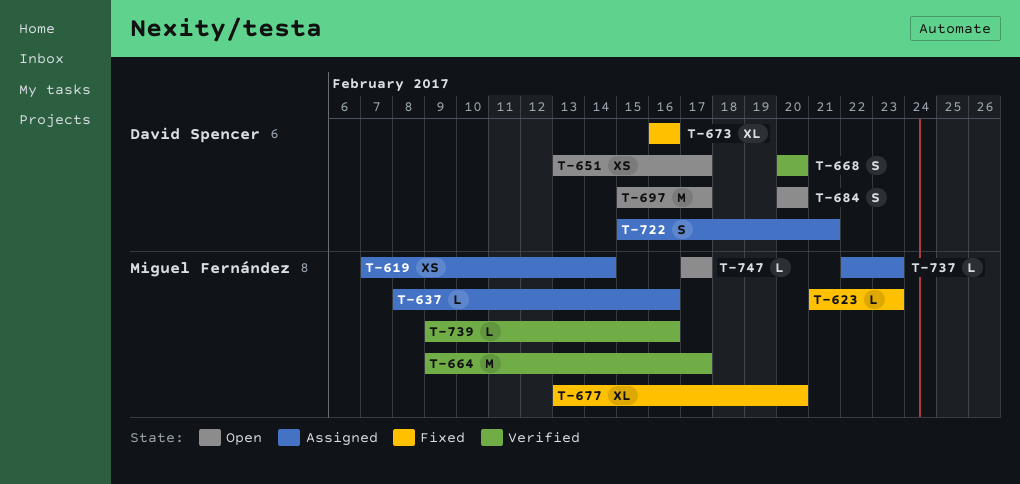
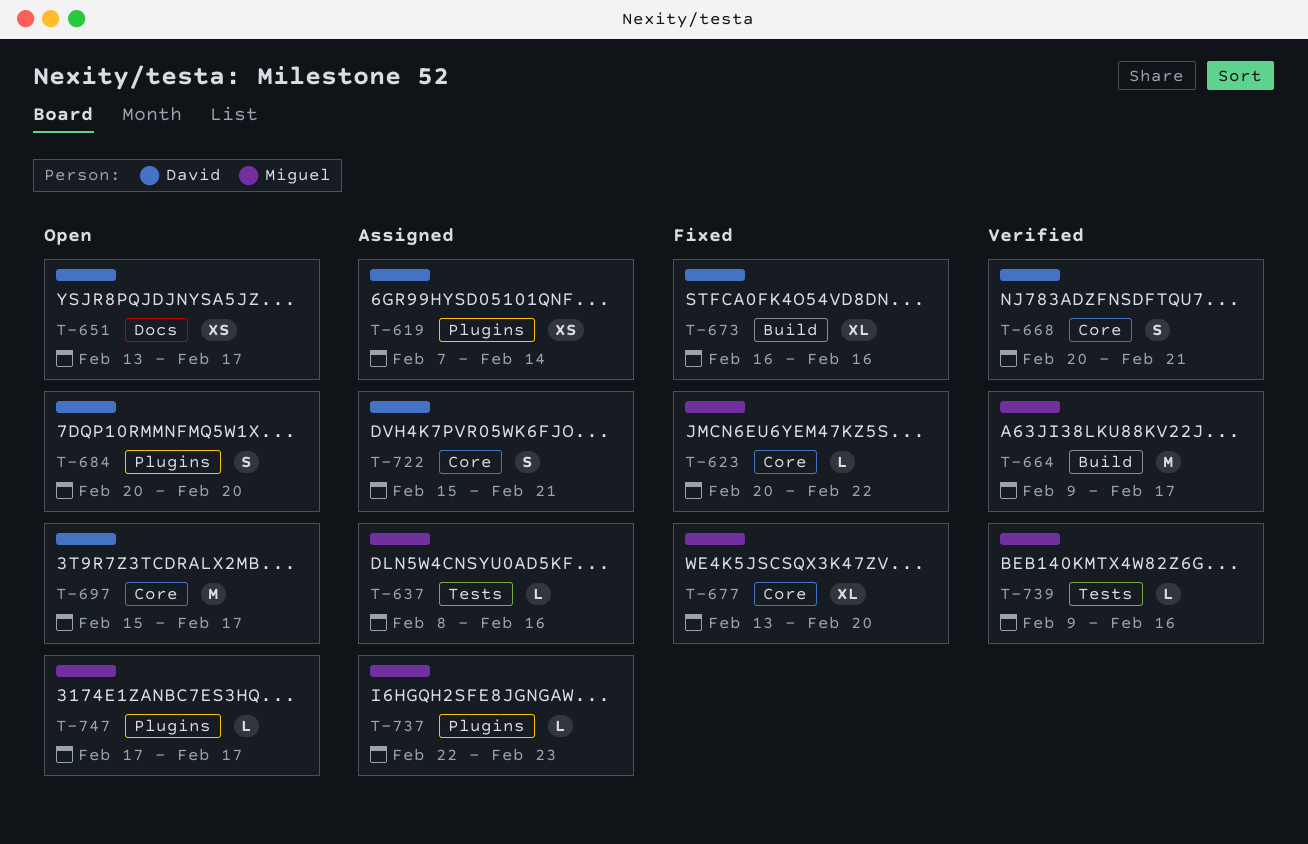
T-619, owner: Miguel Fernández -> David Spencer
T-623, start: Feb 21 -> Feb 20
T-623, due: Feb 23 -> Feb 22
T-668, due: Feb 20 -> Feb 21

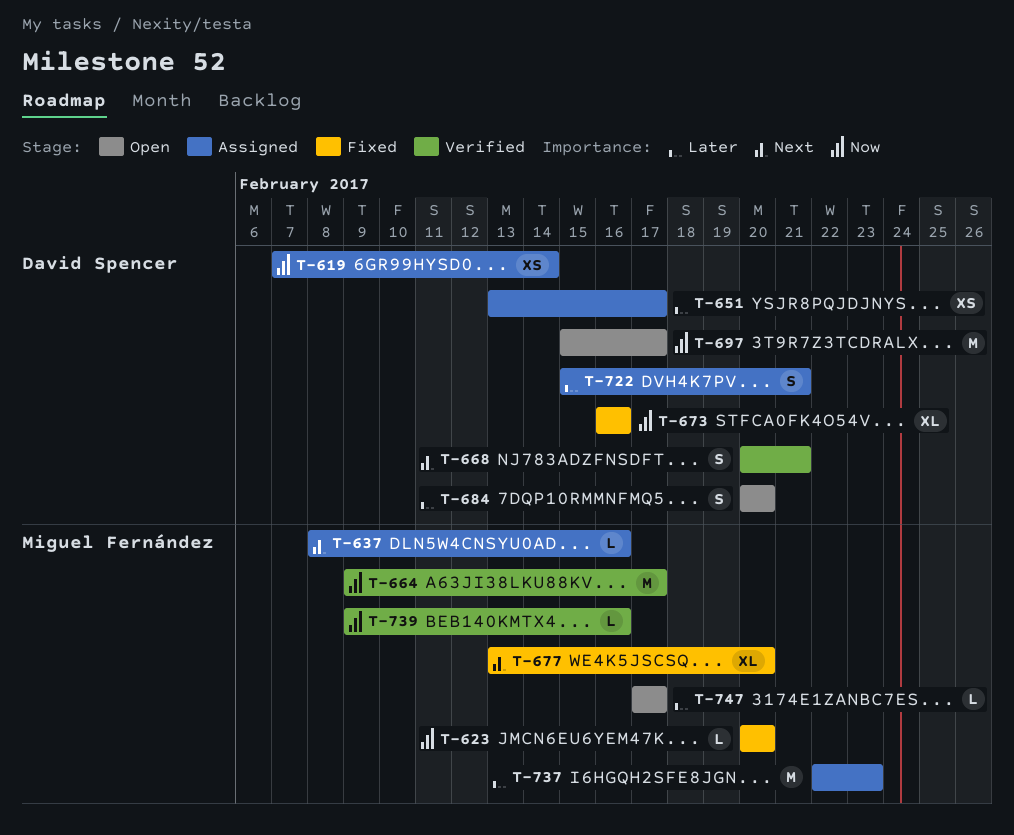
T-623, due: Feb 22 -> Feb 20
T-651, status: Open -> Assigned
T-737, estimate: L -> M

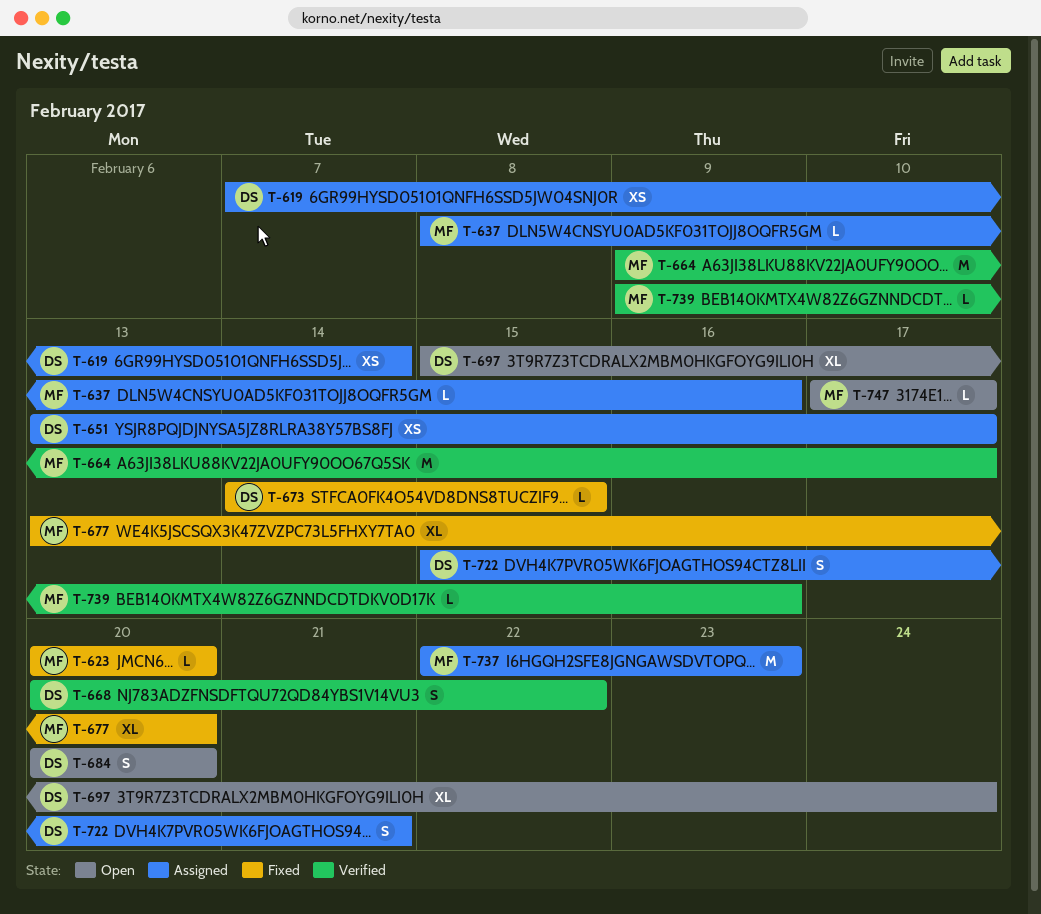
T-668, due: Feb 21 -> Feb 22
T-673, estimate: XL -> L
T-673, start: Feb 16 -> Feb 14
T-673, due: Feb 16 -> Feb 15
T-697, estimate: M -> XL
T-697, due: Feb 17 -> Feb 24

